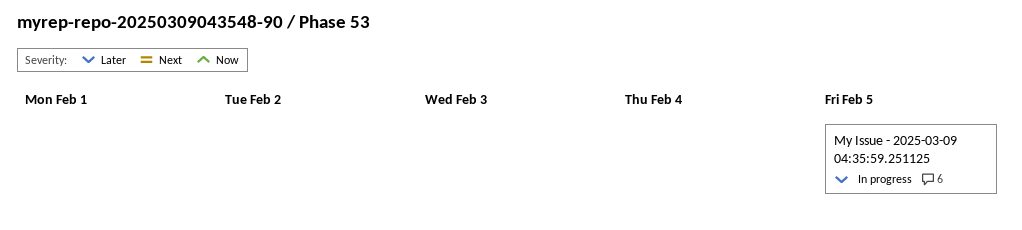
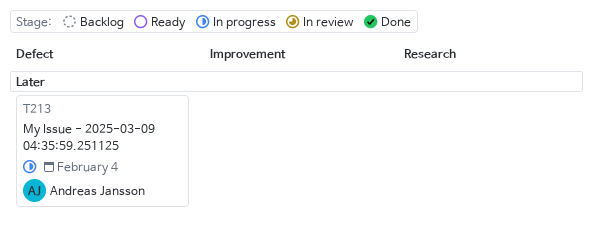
My Issue - 2025-03-09 04:35:59.251125, due: Feb 5 -> Feb 4

